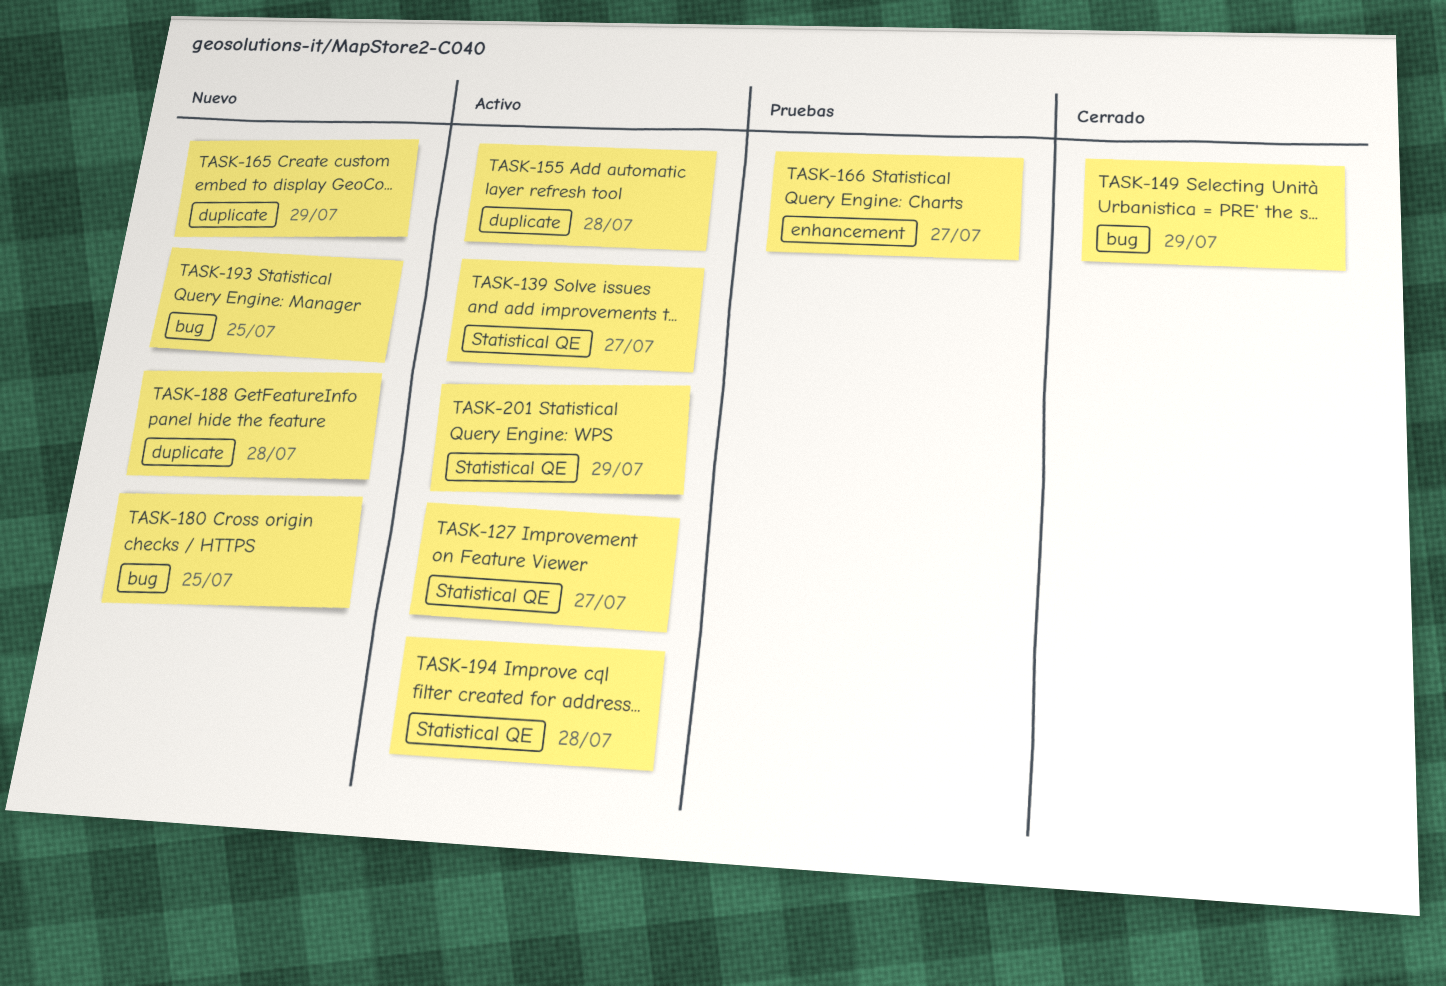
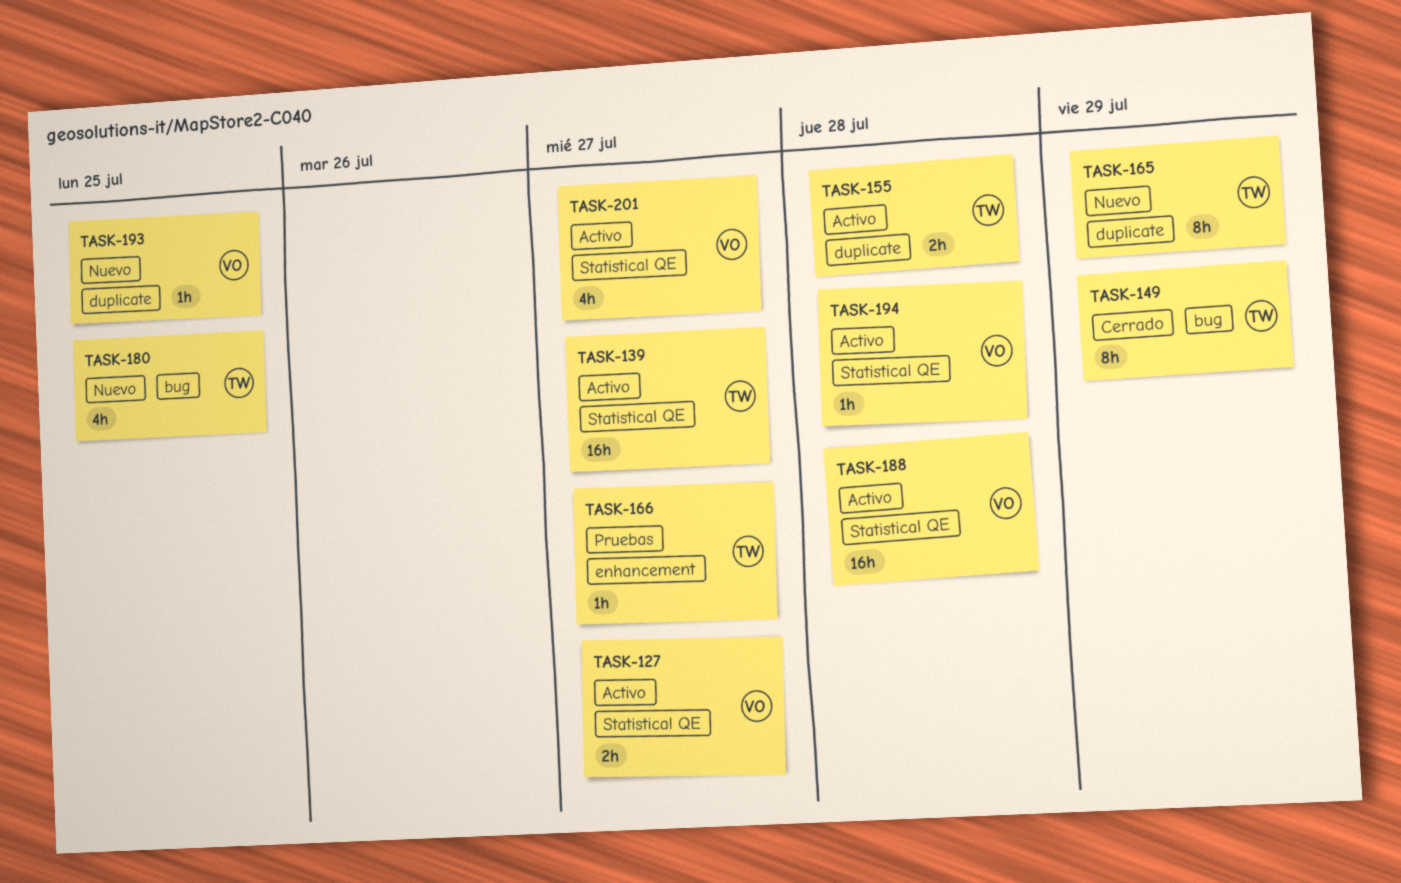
TASK-188, status: Nuevo -> Activo
TASK-188, label: duplicate -> Statistical QE
TASK-193, label: bug -> duplicate
TASK-201, due: Jul 29 -> Jul 27

